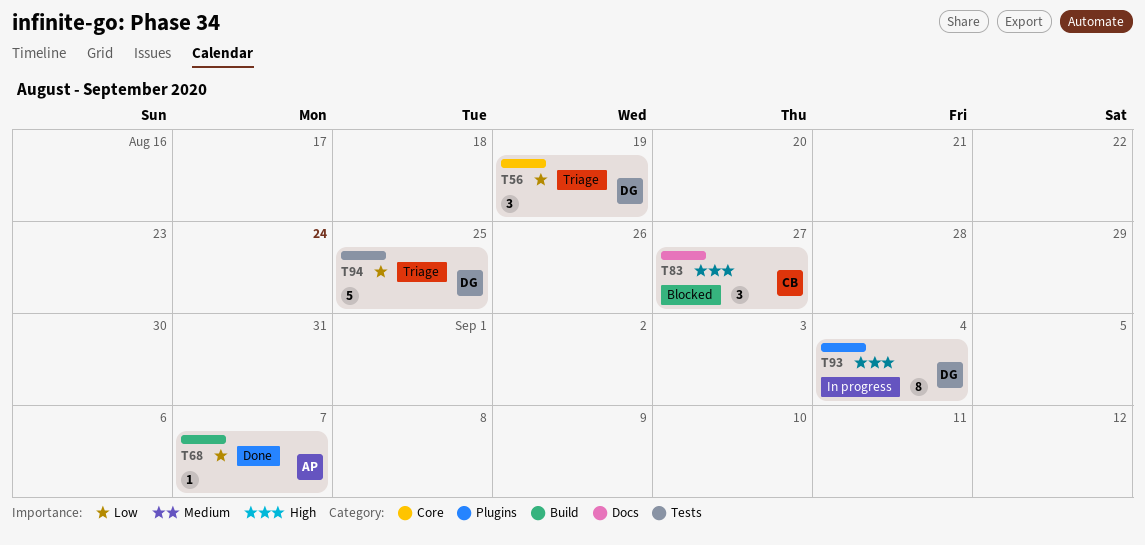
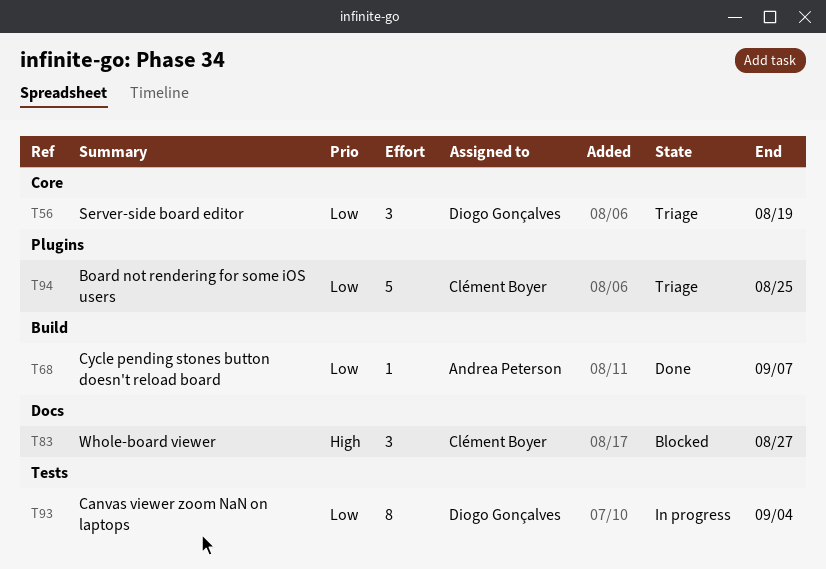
T93, priority: High -> Low
T93, label: Plugins -> Tests
T94, owner: Diogo Gonçalves -> Clément Boyer
T94, label: Tests -> Plugins

